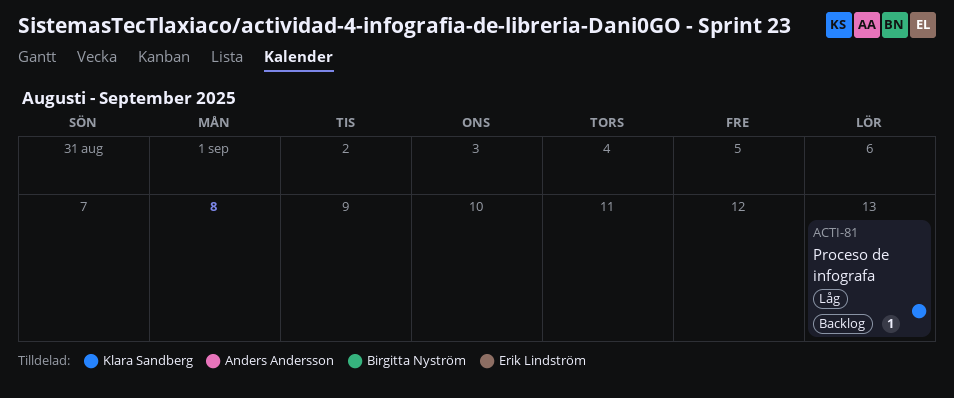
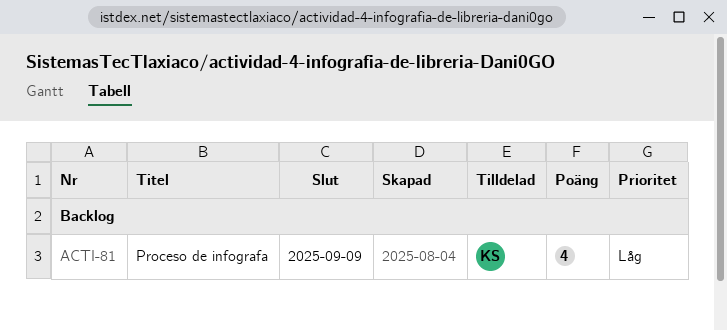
ACTI-81, estimate: 1 -> 4
ACTI-81, due: Sep 13 -> Sep 9

